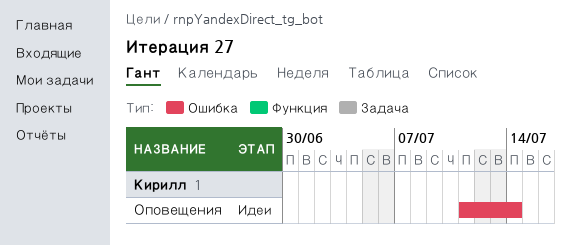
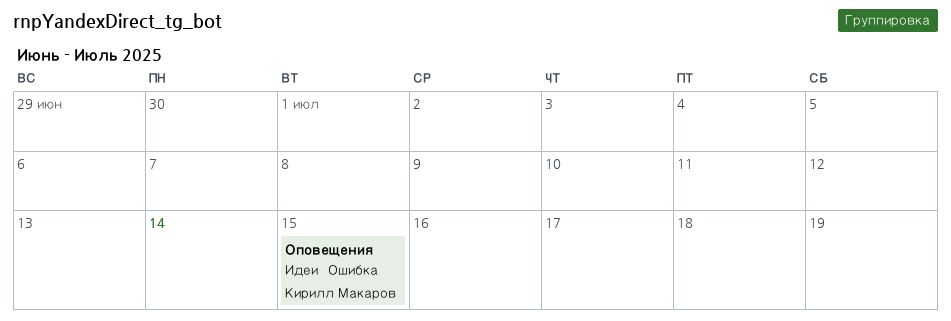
Оповещения, due: Jul 14 -> Jul 15

